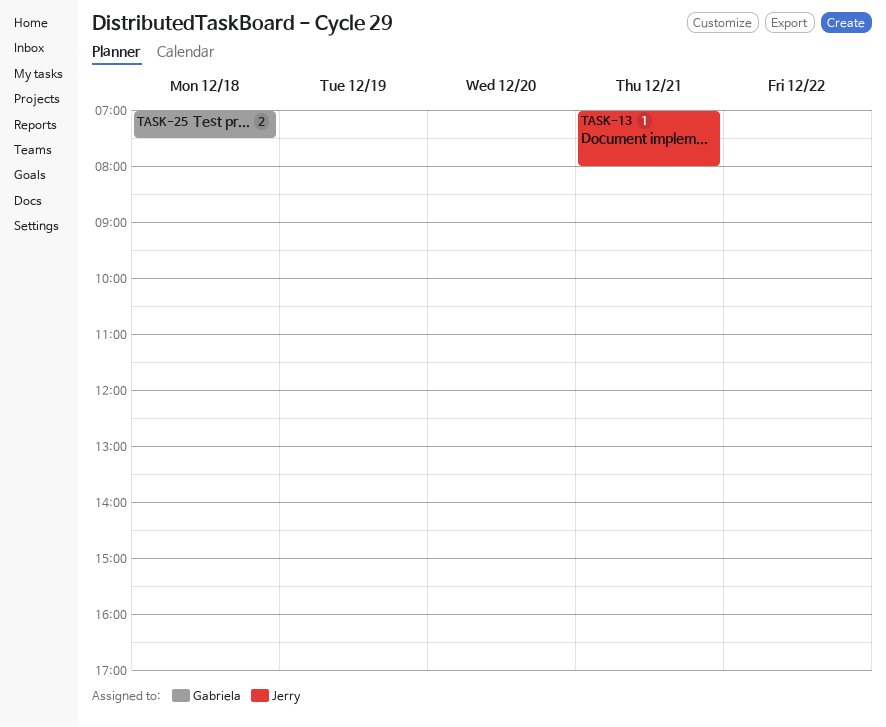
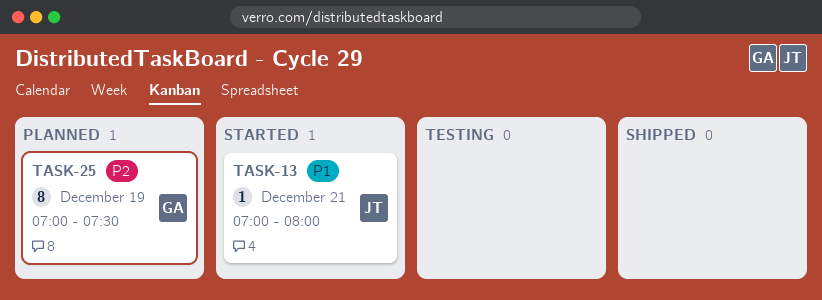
TASK-25, estimate: 2 -> 8
TASK-25, day: Dec 18 -> Dec 19

